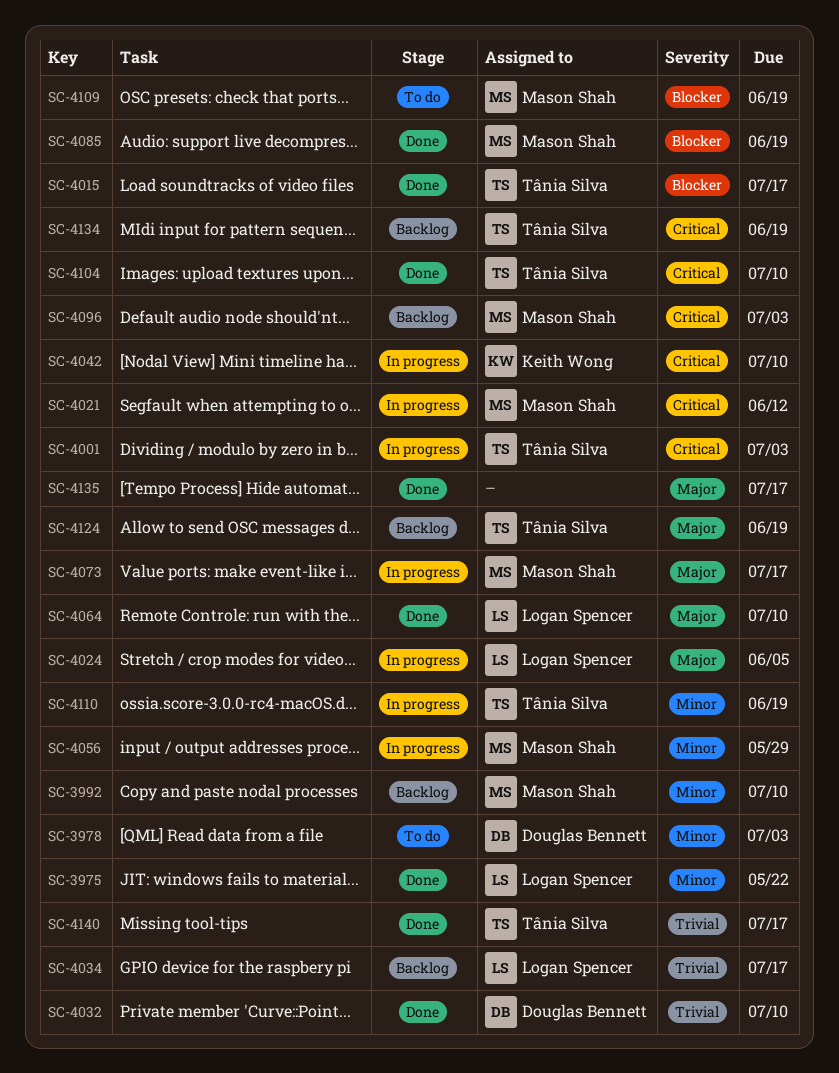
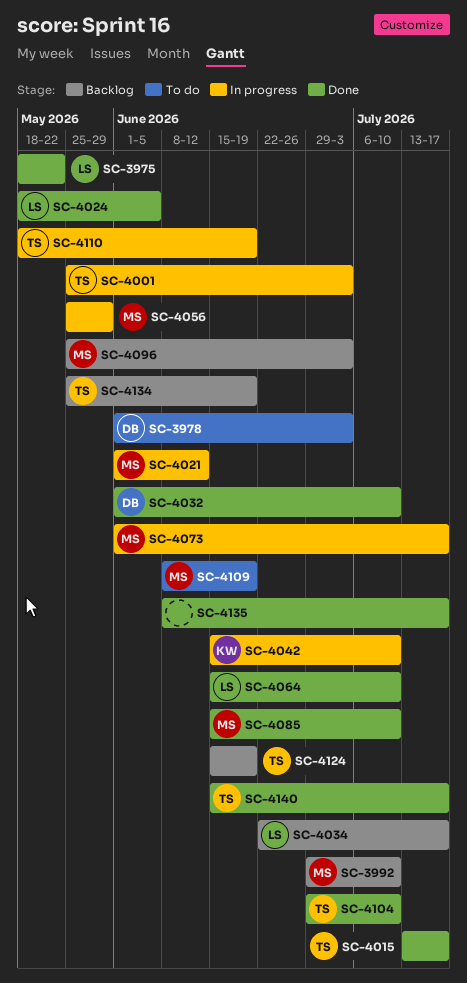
SC-4024, status: In progress -> Done
SC-4085, due: Jun 19 -> Jul 10

